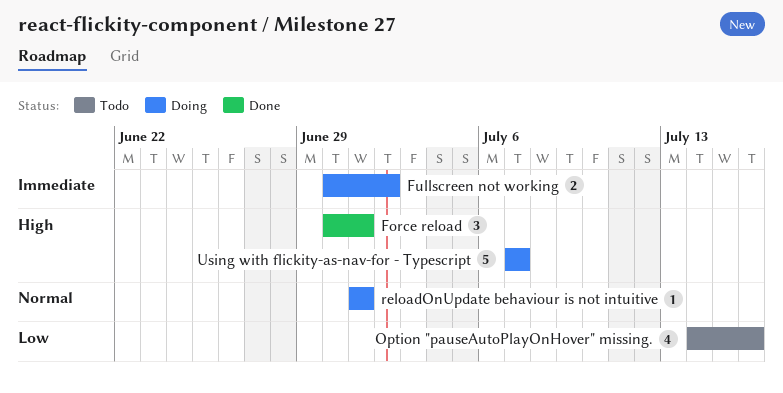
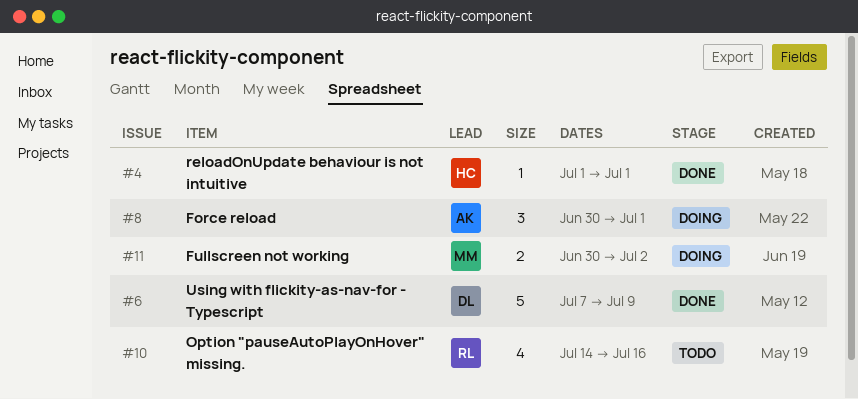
Force reload, status: Done -> Doing
reloadOnUpdate behaviour is not intuitive, status: Doing -> Done
Using with flickity-as-nav-for - Typescript, status: Doing -> Done
Using with flickity-as-nav-for - Typescript, due: Jul 7 -> Jul 9

